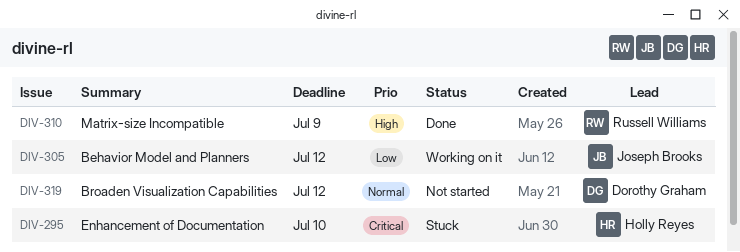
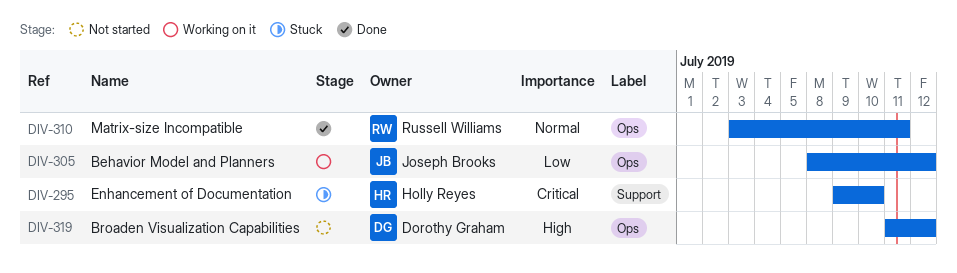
DIV-310, priority: High -> Normal
DIV-310, due: Jul 9 -> Jul 11
DIV-319, priority: Normal -> High

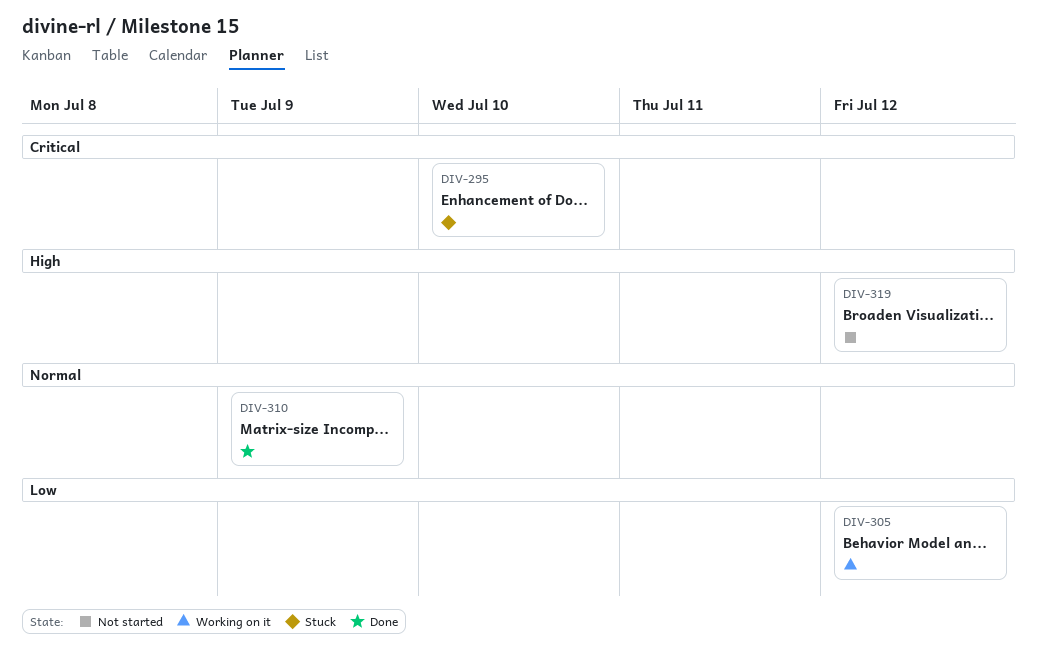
DIV-310, due: Jul 11 -> Jul 9

